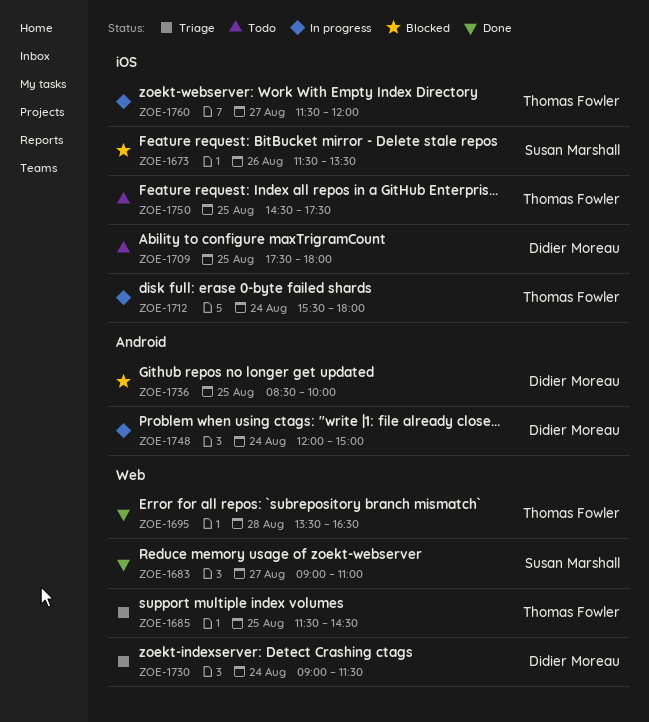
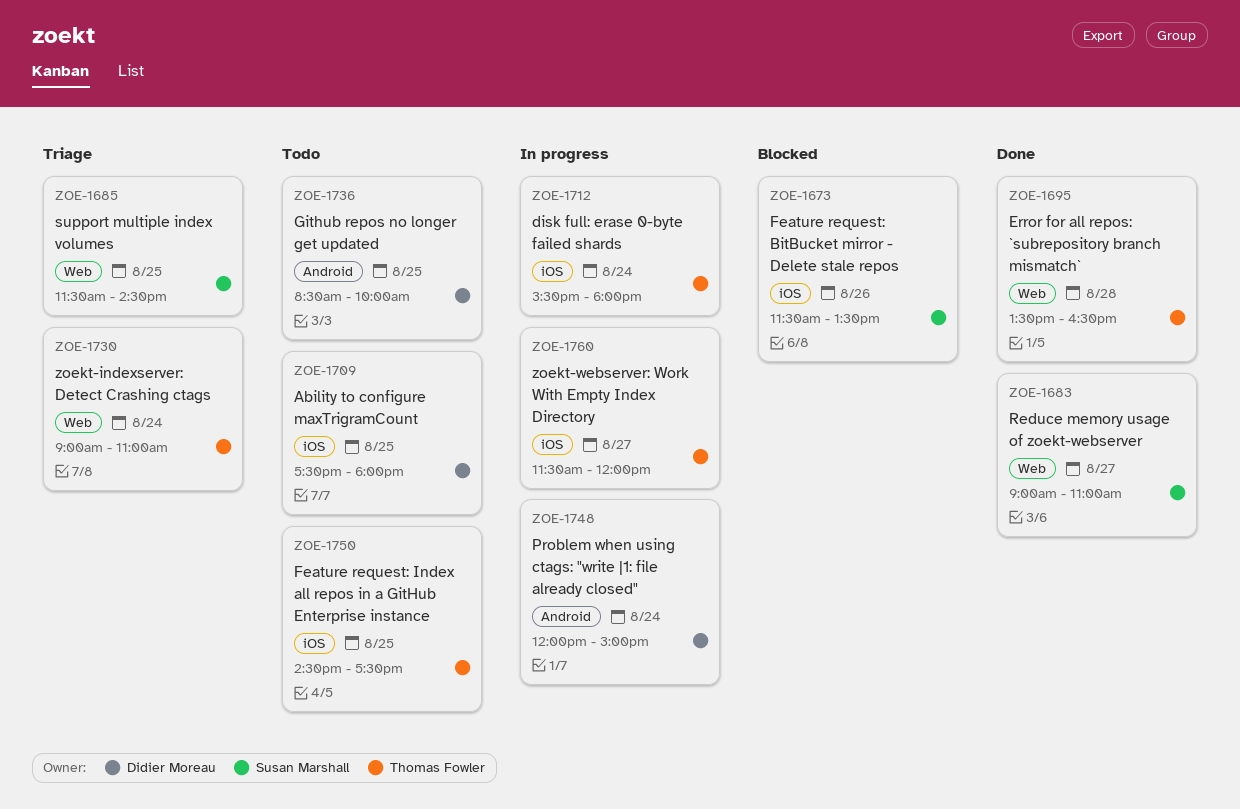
ZOE-1685, owner: Thomas Fowler -> Susan Marshall
ZOE-1730, owner: Didier Moreau -> Thomas Fowler
ZOE-1730, ends: 11:30 -> 11:00
ZOE-1736, status: Blocked -> Todo

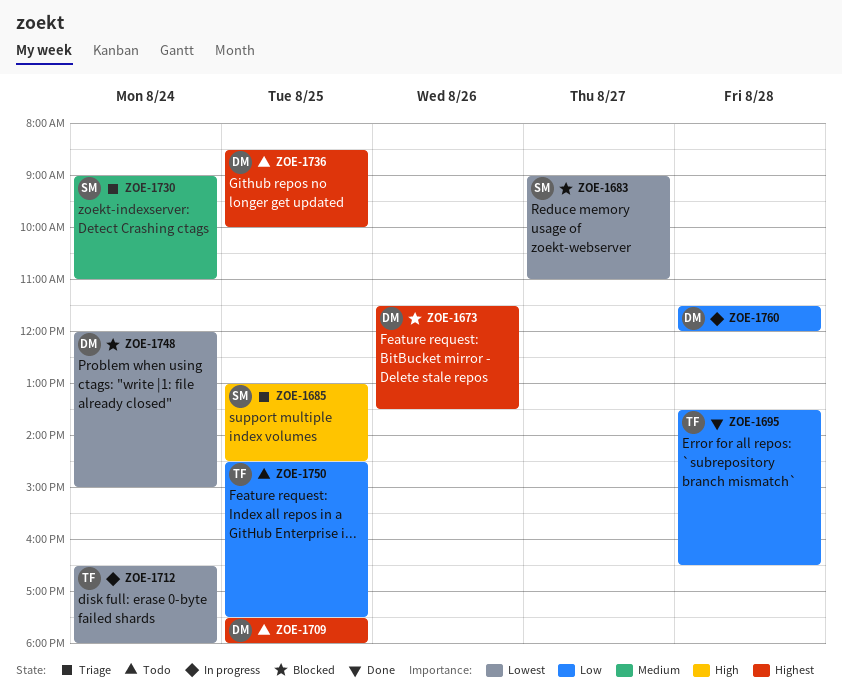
ZOE-1673, owner: Susan Marshall -> Didier Moreau
ZOE-1683, status: Done -> Blocked
ZOE-1685, begins: 11:30 -> 13:00
ZOE-1712, begins: 15:30 -> 16:30
ZOE-1730, owner: Thomas Fowler -> Susan Marshall
ZOE-1748, status: In progress -> Blocked
ZOE-1760, owner: Thomas Fowler -> Didier Moreau
ZOE-1760, day: Aug 27 -> Aug 28

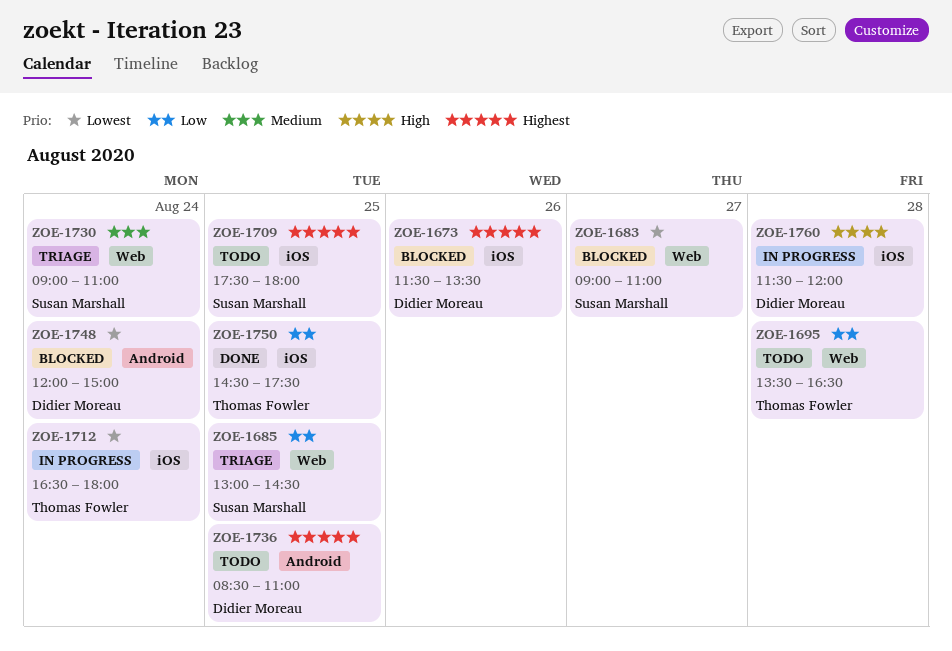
ZOE-1685, priority: High -> Low
ZOE-1695, status: Done -> Todo
ZOE-1709, owner: Didier Moreau -> Susan Marshall
ZOE-1736, ends: 10:00 -> 11:00
ZOE-1750, status: Todo -> Done
ZOE-1760, priority: Low -> High

